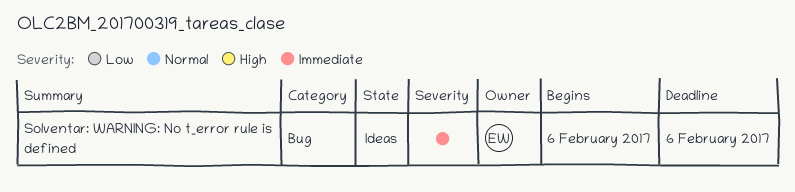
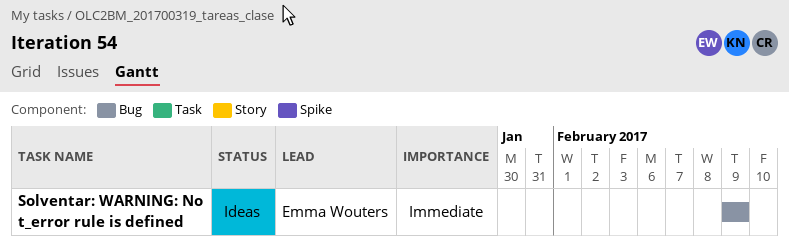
Solventar: WARNING: No t_error rule is defined, start: Feb 6 -> Feb 9
Solventar: WARNING: No t_error rule is defined, due: Feb 6 -> Feb 9

